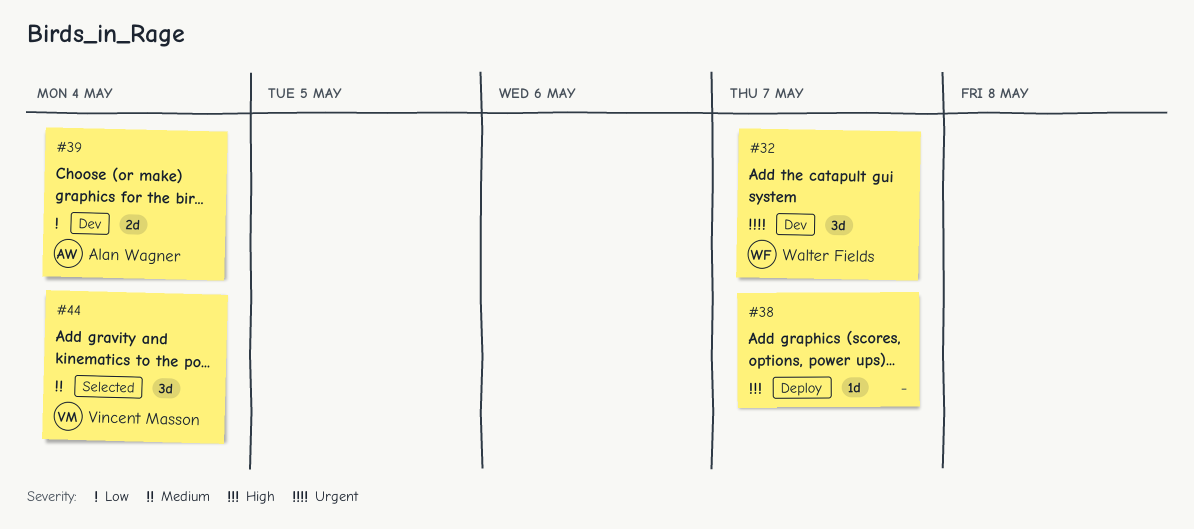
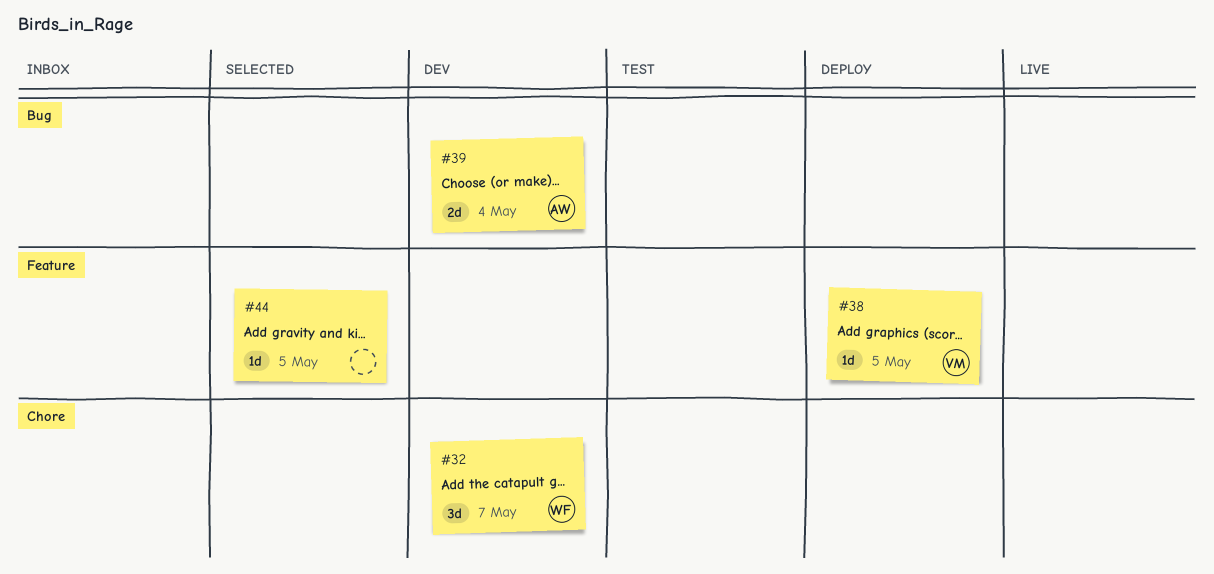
#38, owner: none -> Vincent Masson
#38, due: May 7 -> May 5
#44, owner: Vincent Masson -> none
#44, estimate: 3d -> 1d
#44, due: May 4 -> May 5

